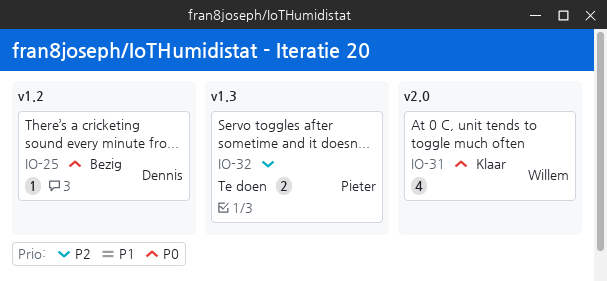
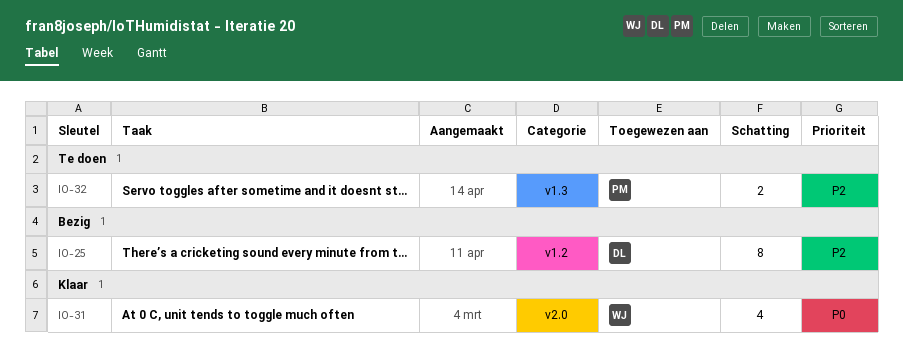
IO-25, priority: P0 -> P2
IO-25, estimate: 1 -> 8

